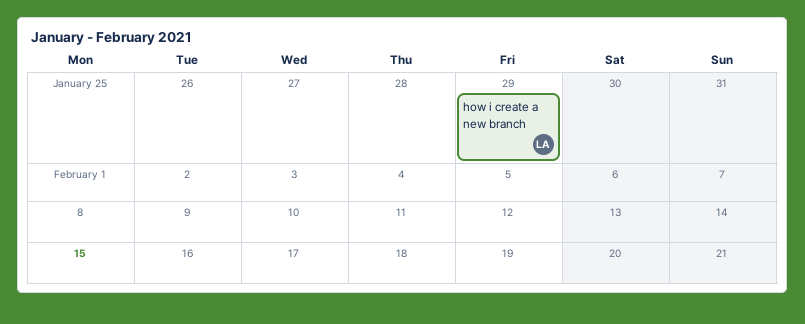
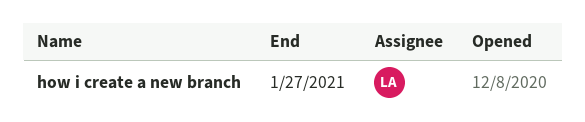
how i create a new branch, due: Jan 29 -> Jan 27

